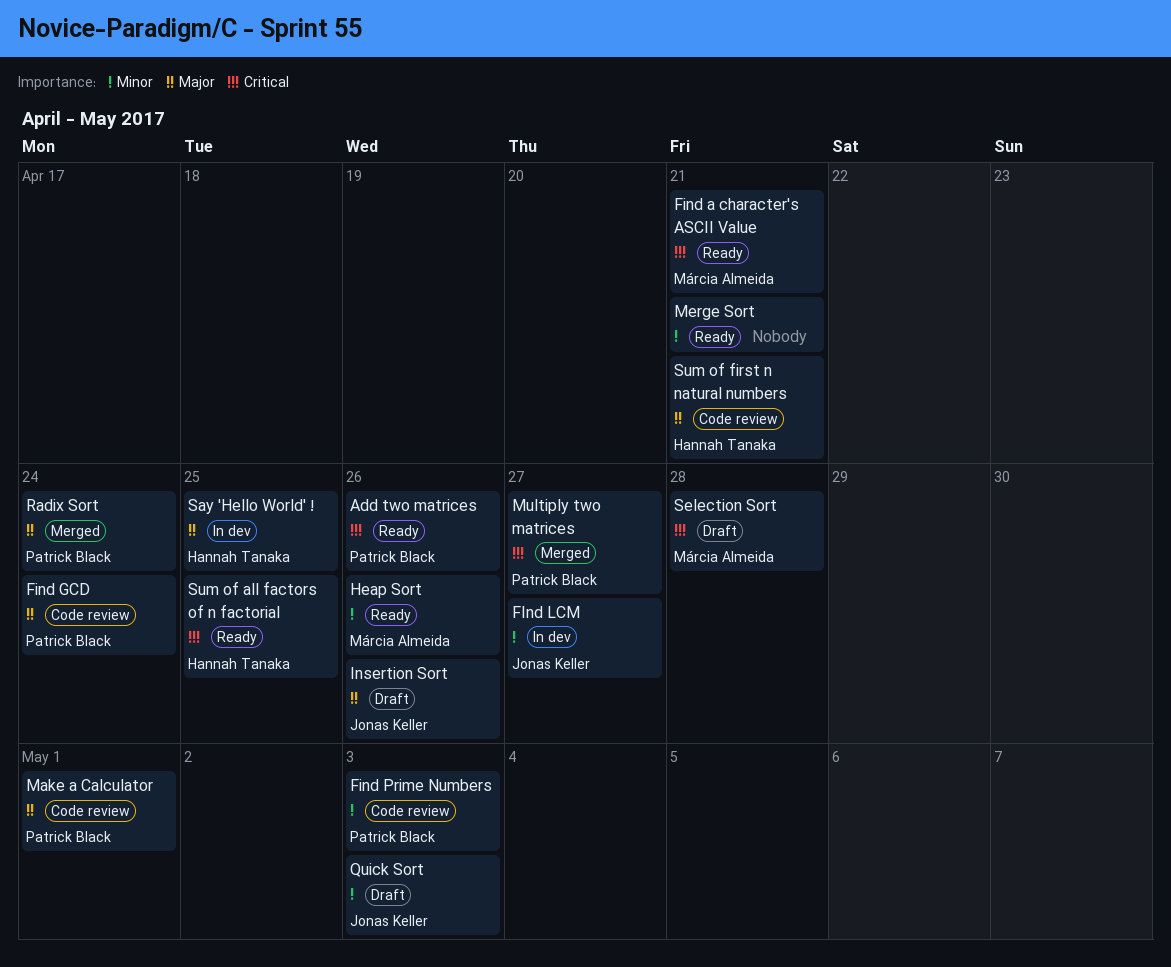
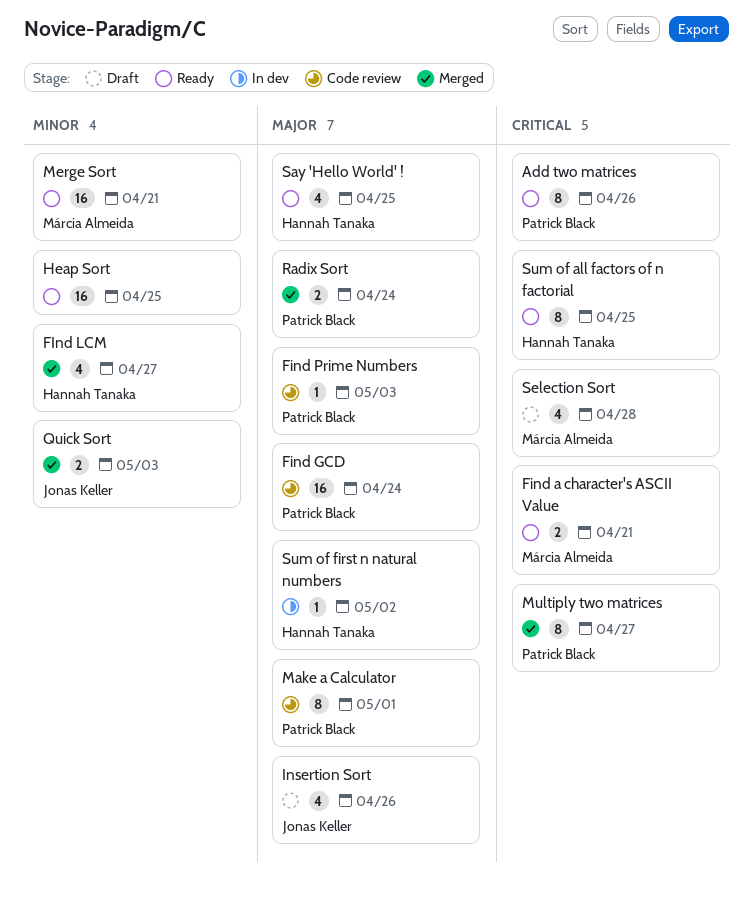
FInd LCM, status: In dev -> Merged
FInd LCM, owner: Jonas Keller -> Hannah Tanaka
Find Prime Numbers, priority: Minor -> Major
Heap Sort, owner: Márcia Almeida -> none
Heap Sort, due: Apr 26 -> Apr 25
Merge Sort, owner: none -> Márcia Almeida
Quick Sort, status: Draft -> Merged
Say 'Hello World' !, status: In dev -> Ready
Sum of first n natural numbers, status: Code review -> In dev
Sum of first n natural numbers, due: Apr 21 -> May 2

